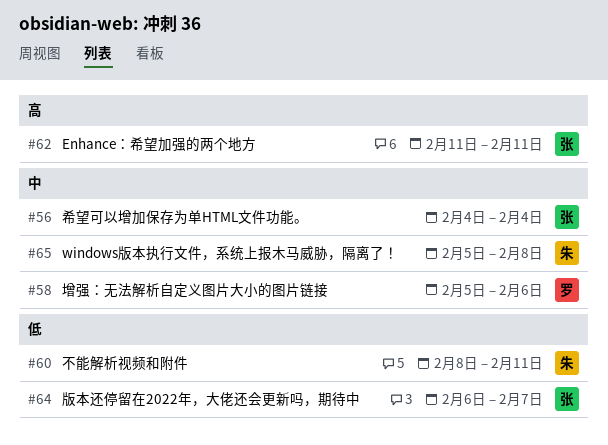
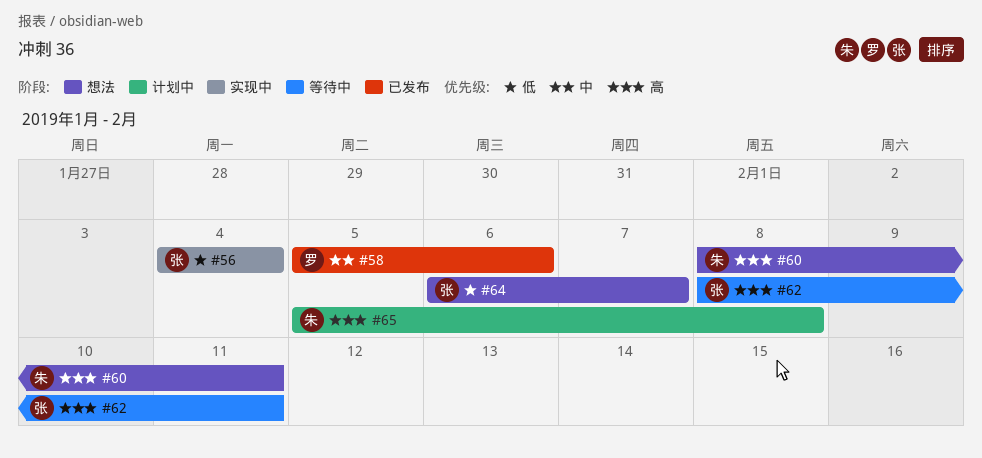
#56, priority: 中 -> 低
#60, priority: 低 -> 高
#62, start: Feb 11 -> Feb 8
#65, priority: 中 -> 高

